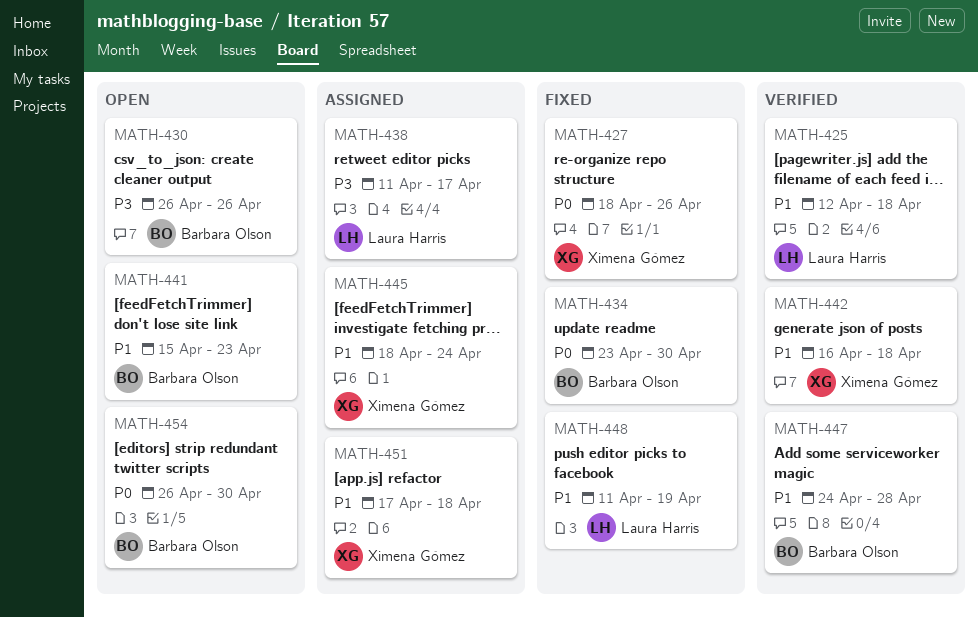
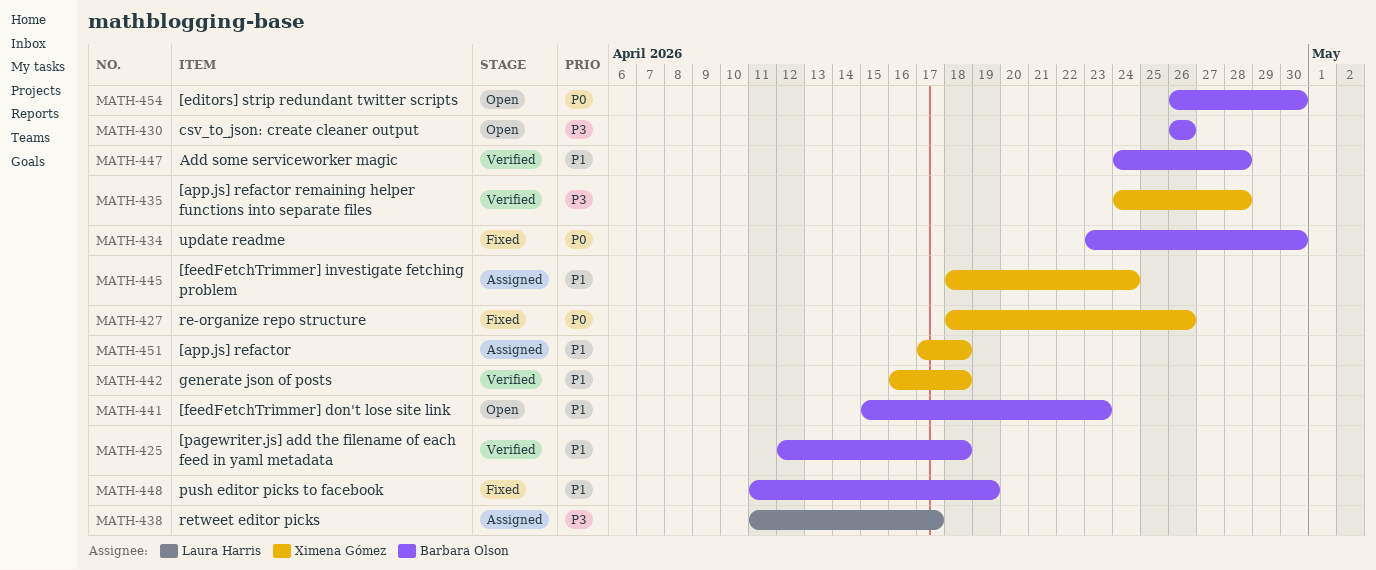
MATH-425, owner: Laura Harris -> Barbara Olson
MATH-435: none -> present
MATH-448, owner: Laura Harris -> Barbara Olson

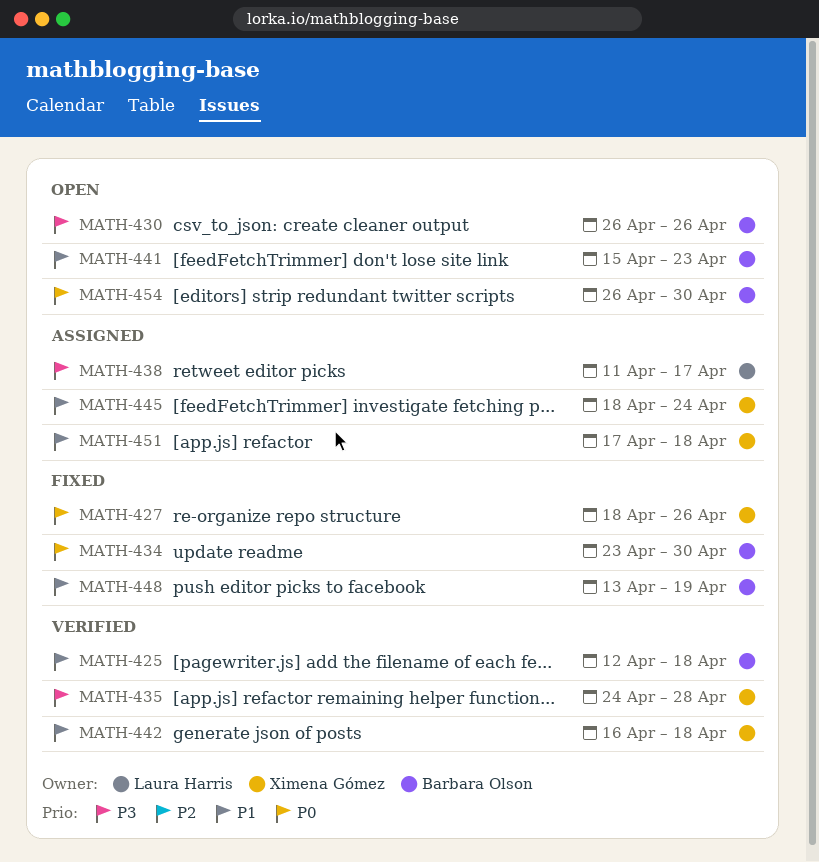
MATH-447: present -> none
MATH-448, start: Apr 11 -> Apr 13

